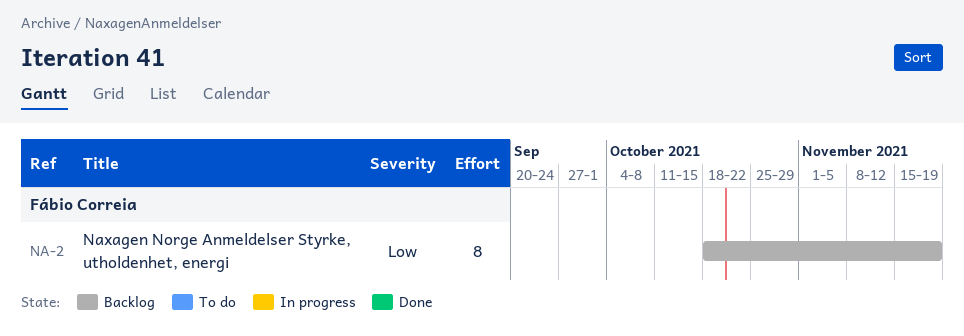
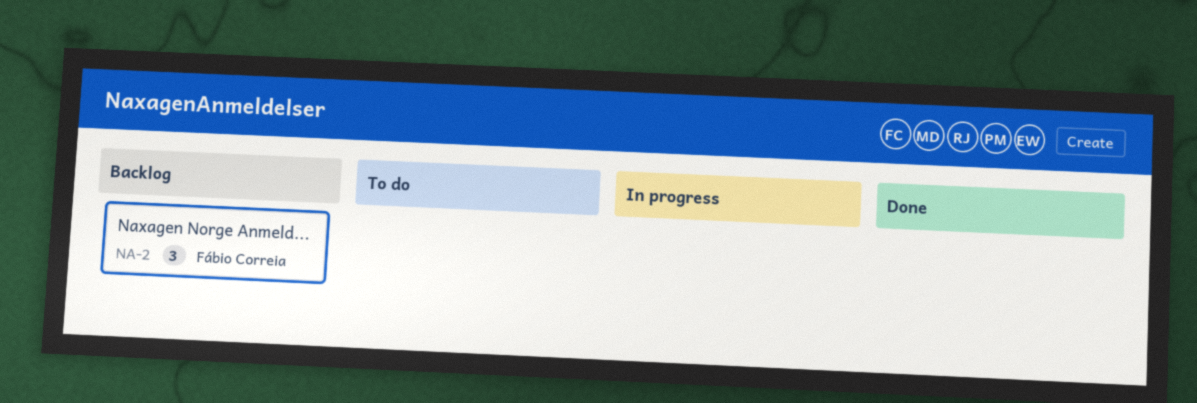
NA-2, estimate: 8 -> 3

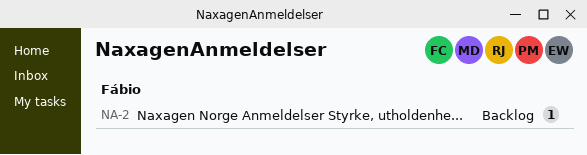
NA-2, estimate: 3 -> 1

